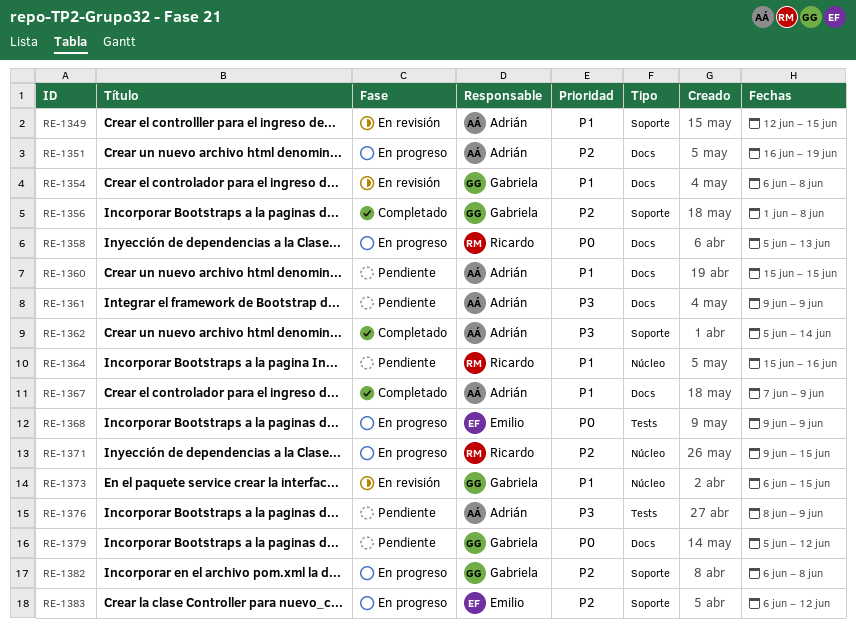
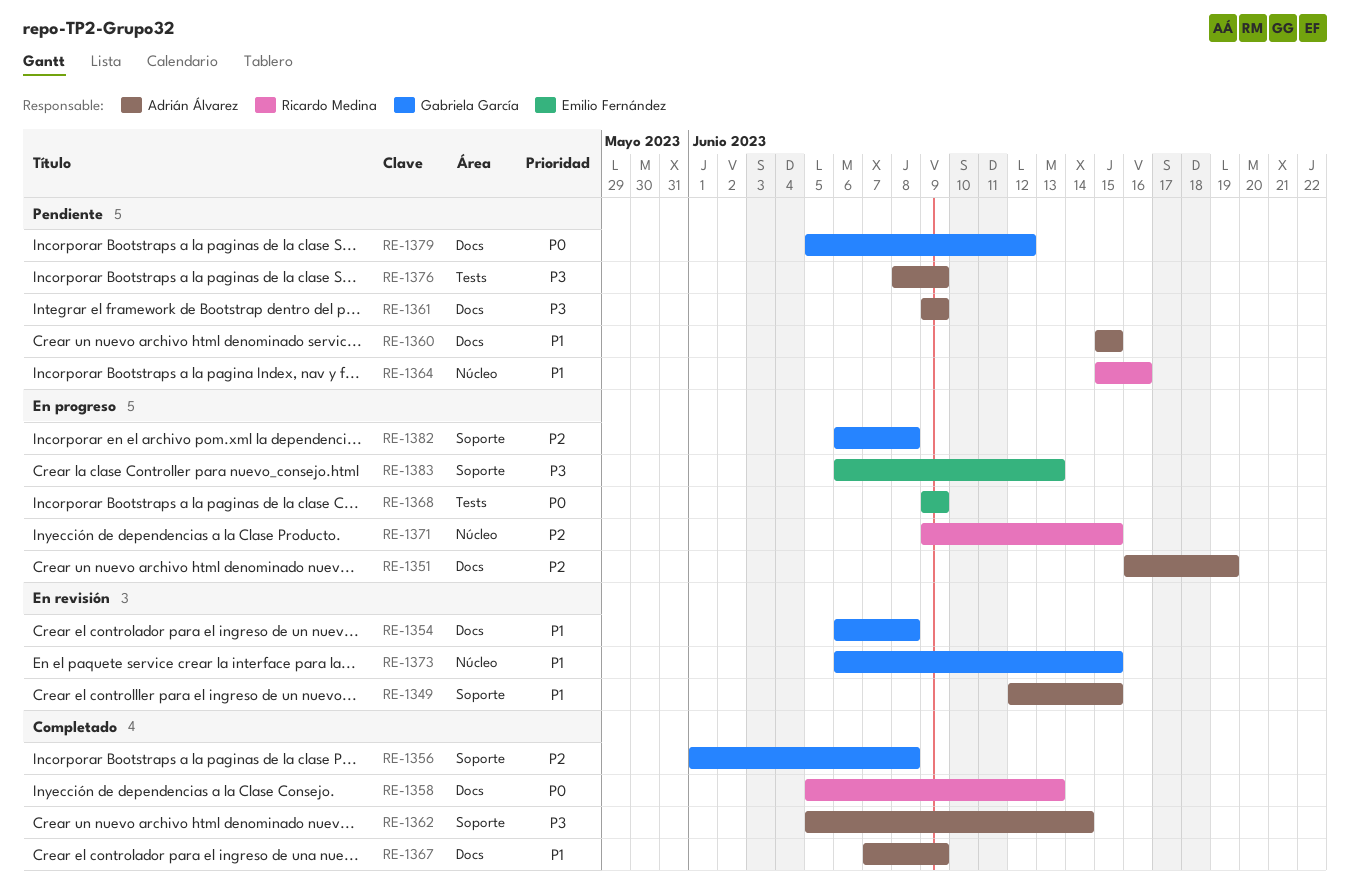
RE-1358, status: En progreso -> Completado
RE-1383, priority: P2 -> P3
RE-1383, due: Jun 12 -> Jun 13

